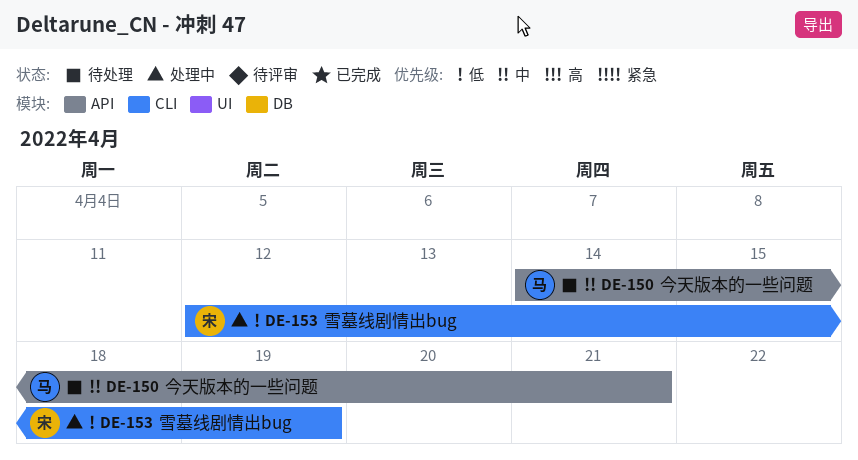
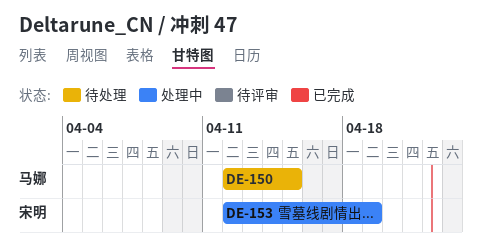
DE-150, start: Apr 14 -> Apr 12
DE-150, due: Apr 21 -> Apr 15

